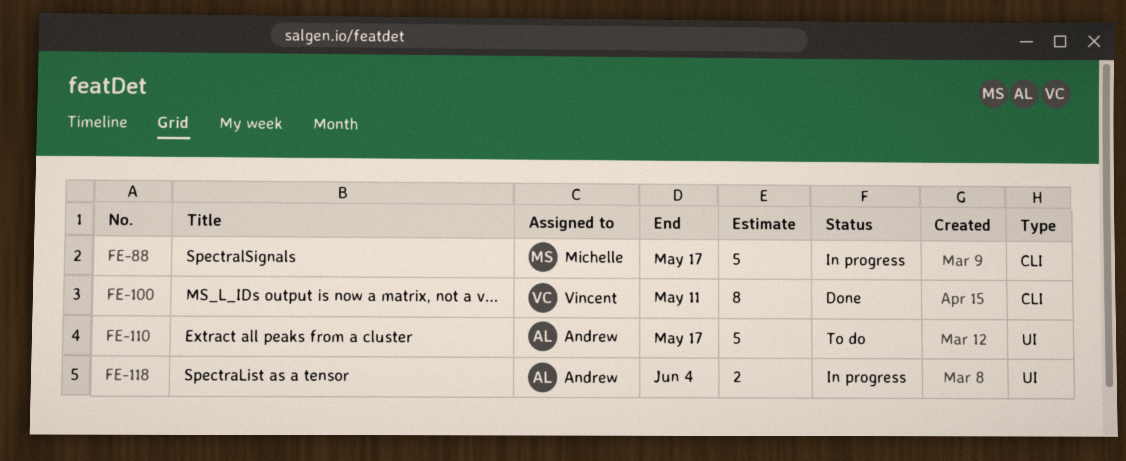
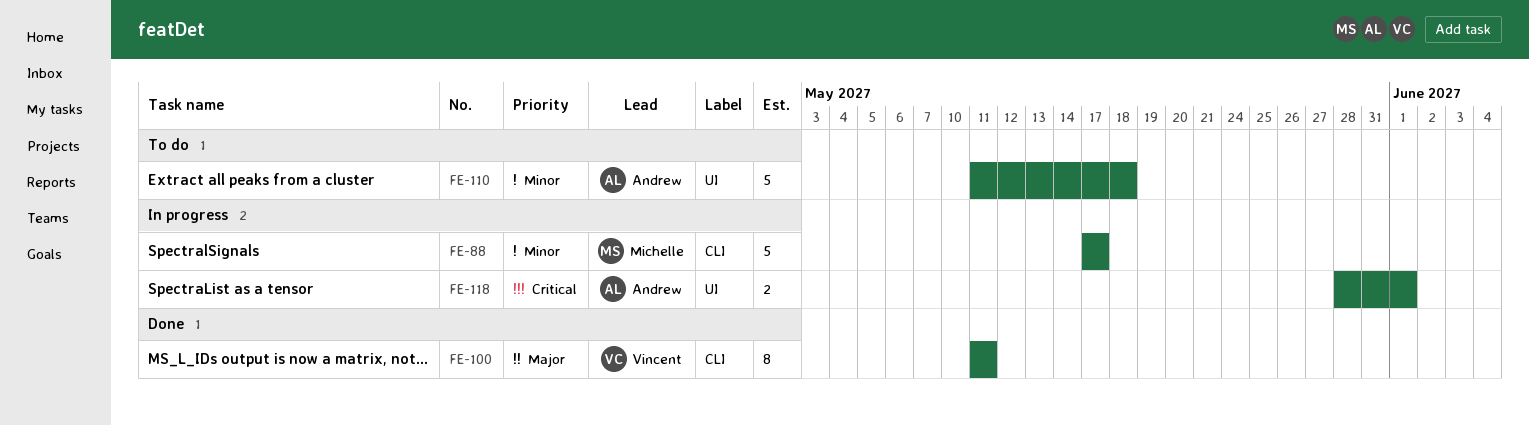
FE-110, due: May 17 -> May 18
FE-118, due: Jun 4 -> Jun 1

